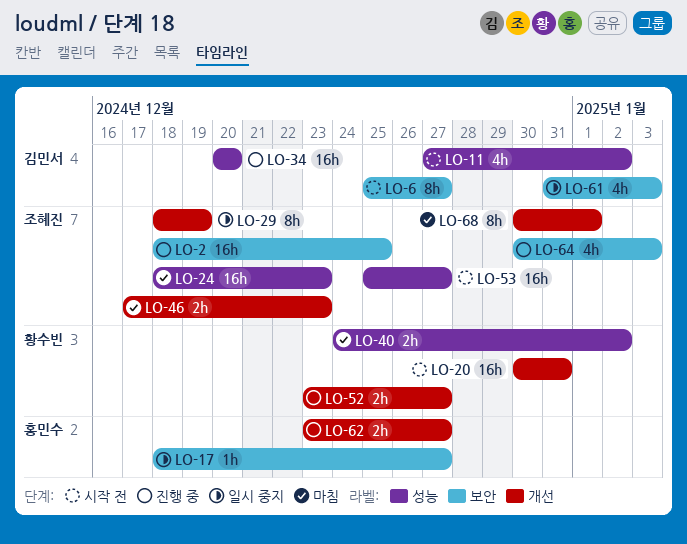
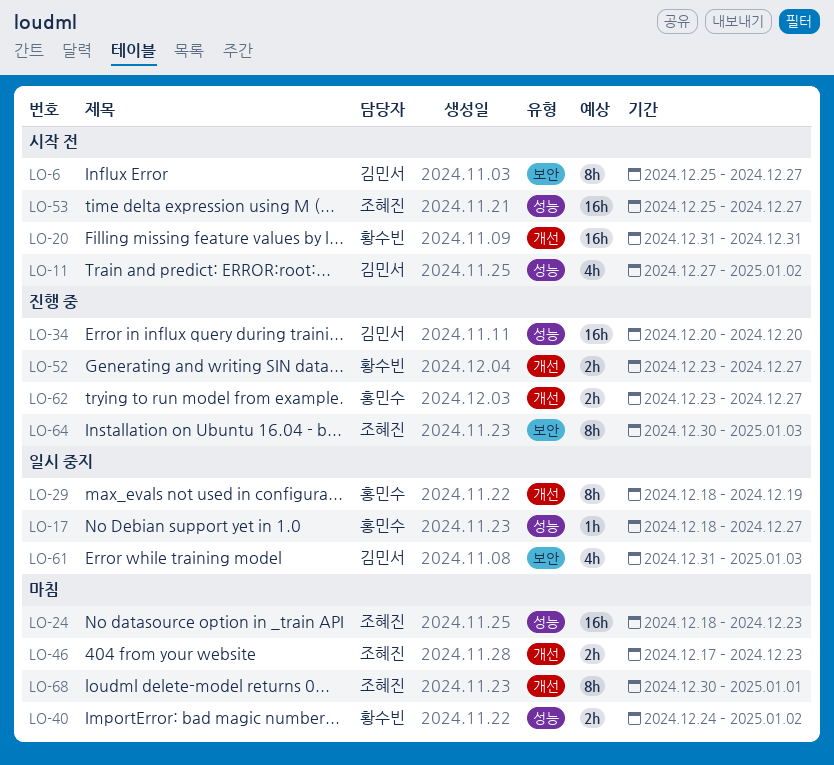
LO-2: present -> none
LO-17, label: 보안 -> 성능
LO-20, start: Dec 30 -> Dec 31
LO-29, owner: 조혜진 -> 홍민수
LO-64, estimate: 4h -> 8h

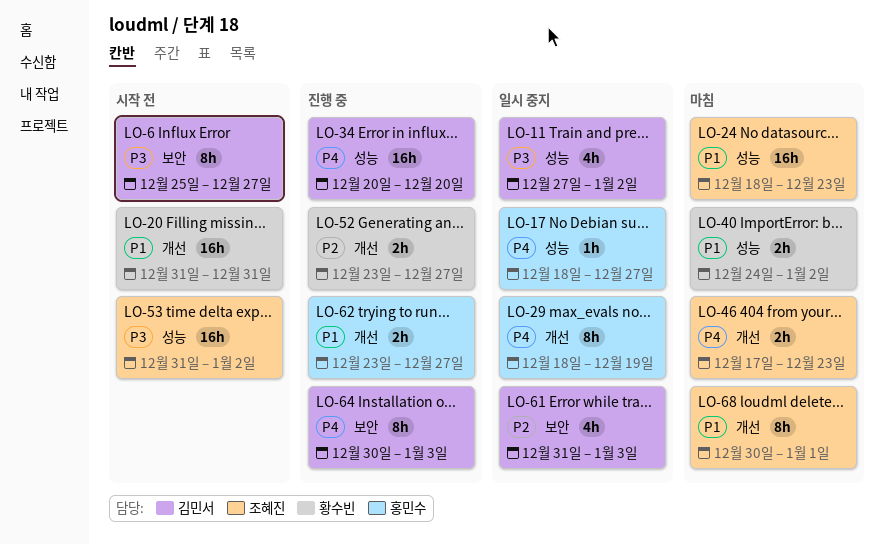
LO-11, status: 시작 전 -> 일시 중지
LO-53, start: Dec 25 -> Dec 31
LO-53, due: Dec 27 -> Jan 2
LO-64, owner: 조혜진 -> 김민서

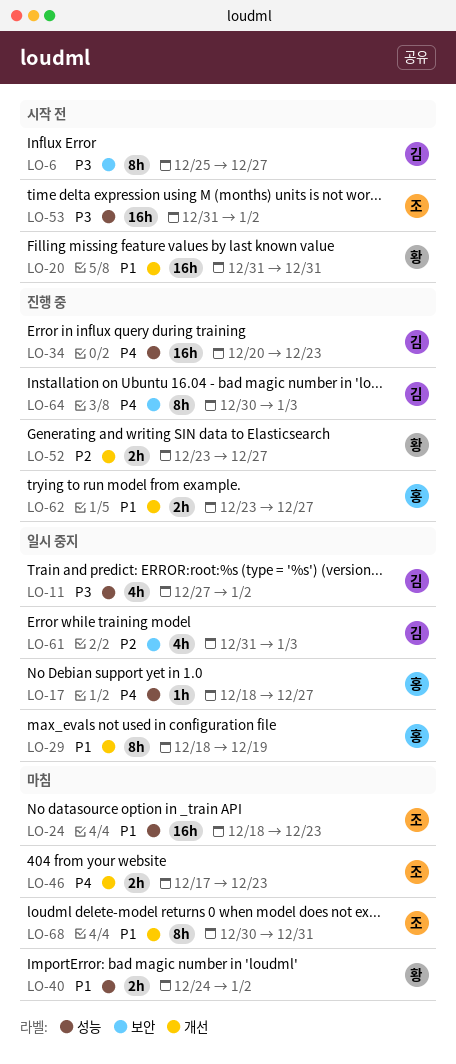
LO-29, priority: P4 -> P1
LO-34, due: Dec 20 -> Dec 23
LO-68, due: Jan 1 -> Dec 31

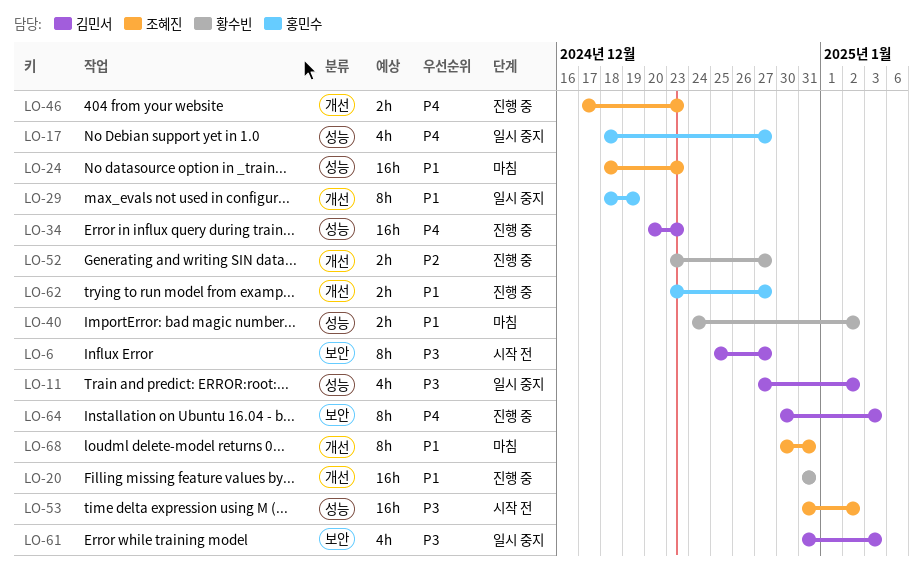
LO-17, estimate: 1h -> 4h
LO-20, status: 시작 전 -> 진행 중
LO-46, status: 마침 -> 진행 중
LO-61, priority: P2 -> P3

